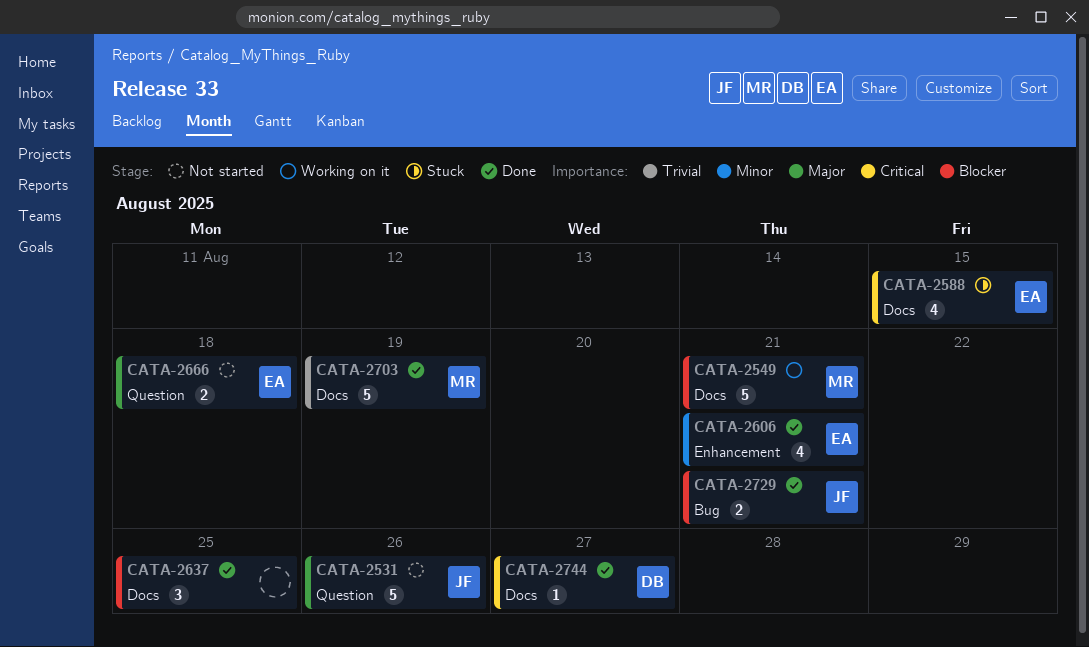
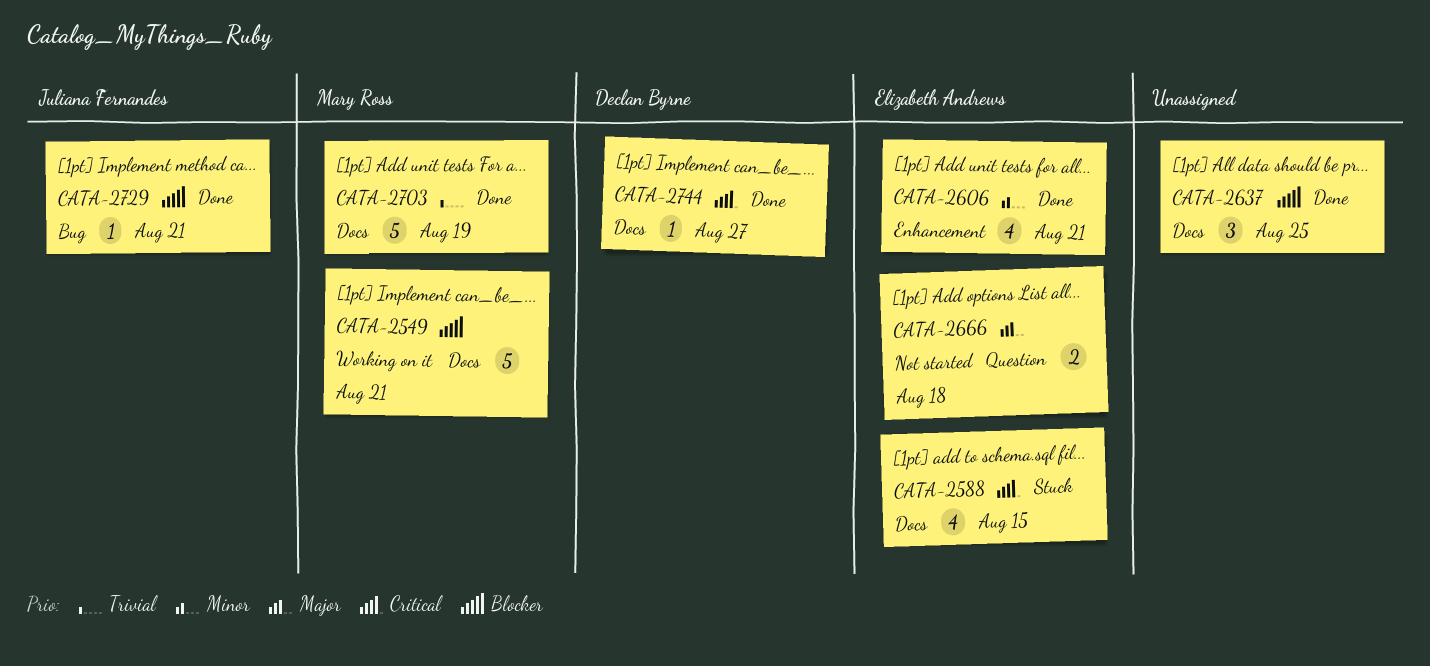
CATA-2531: present -> none
CATA-2729, estimate: 2 -> 1

